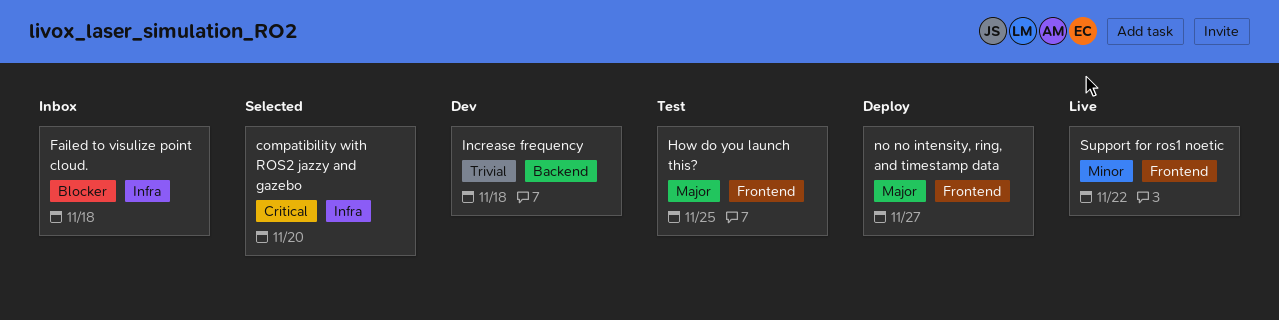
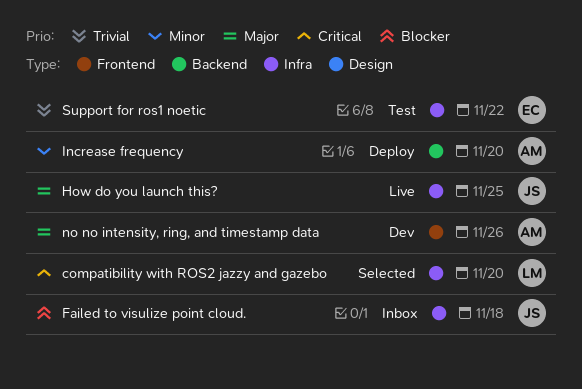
How do you launch this?, status: Test -> Live
How do you launch this?, label: Frontend -> Infra
Increase frequency, status: Dev -> Deploy
Increase frequency, priority: Trivial -> Minor
Increase frequency, due: Nov 18 -> Nov 20
no no intensity, ring, and timestamp data, status: Deploy -> Dev
no no intensity, ring, and timestamp data, due: Nov 27 -> Nov 26
Support for ros1 noetic, status: Live -> Test
Support for ros1 noetic, priority: Minor -> Trivial
Support for ros1 noetic, label: Frontend -> Infra

